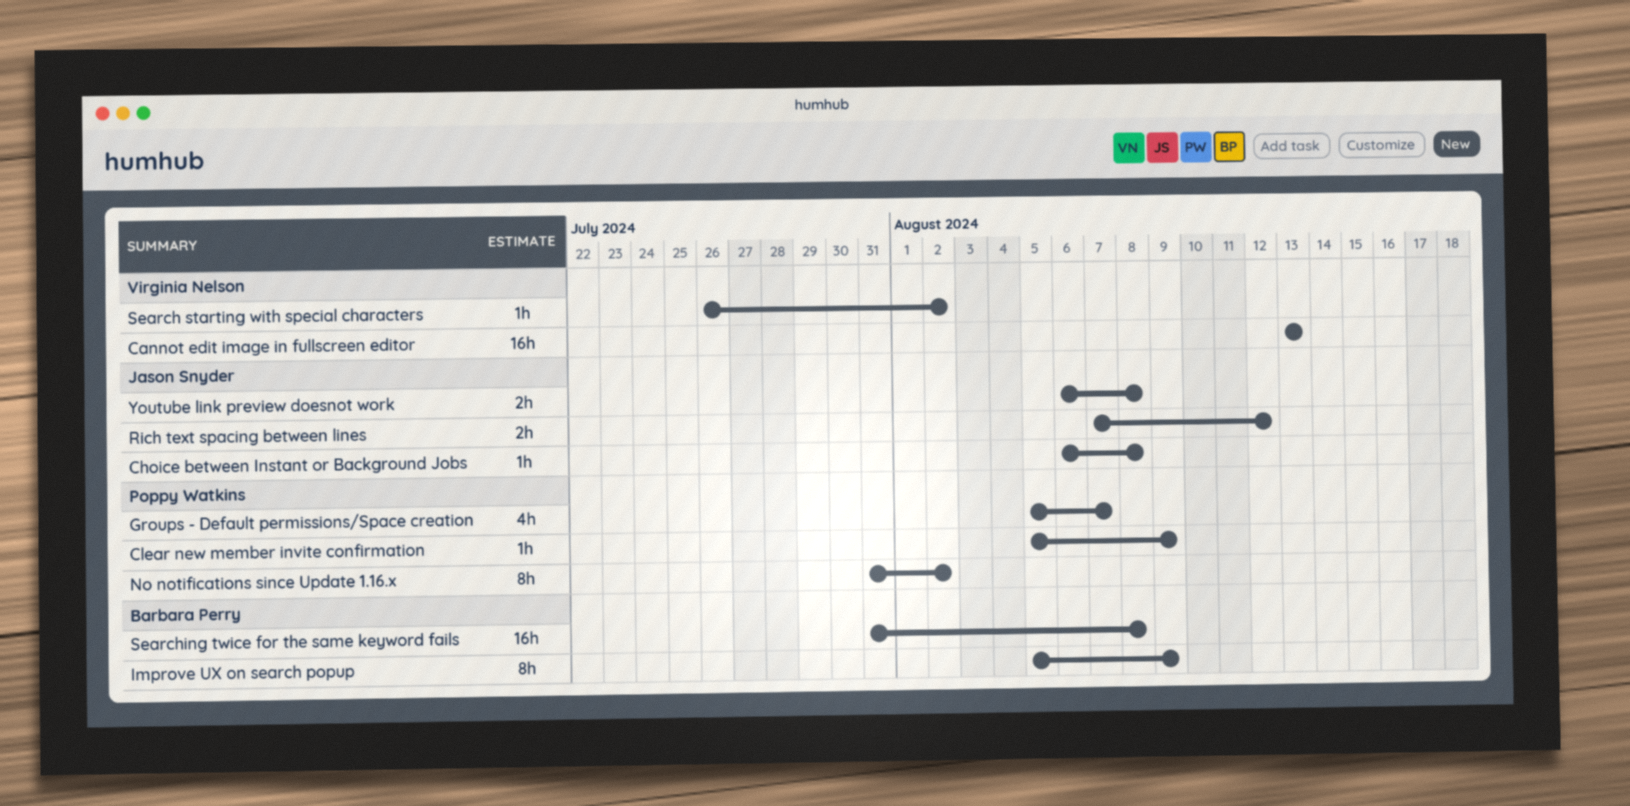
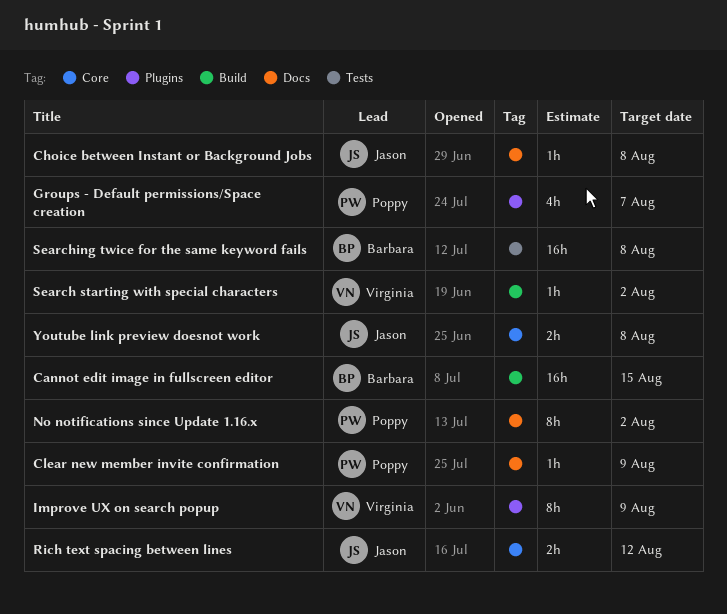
Cannot edit image in fullscreen editor, owner: Virginia Nelson -> Barbara Perry
Cannot edit image in fullscreen editor, due: Aug 13 -> Aug 15
Improve UX on search popup, owner: Barbara Perry -> Virginia Nelson

